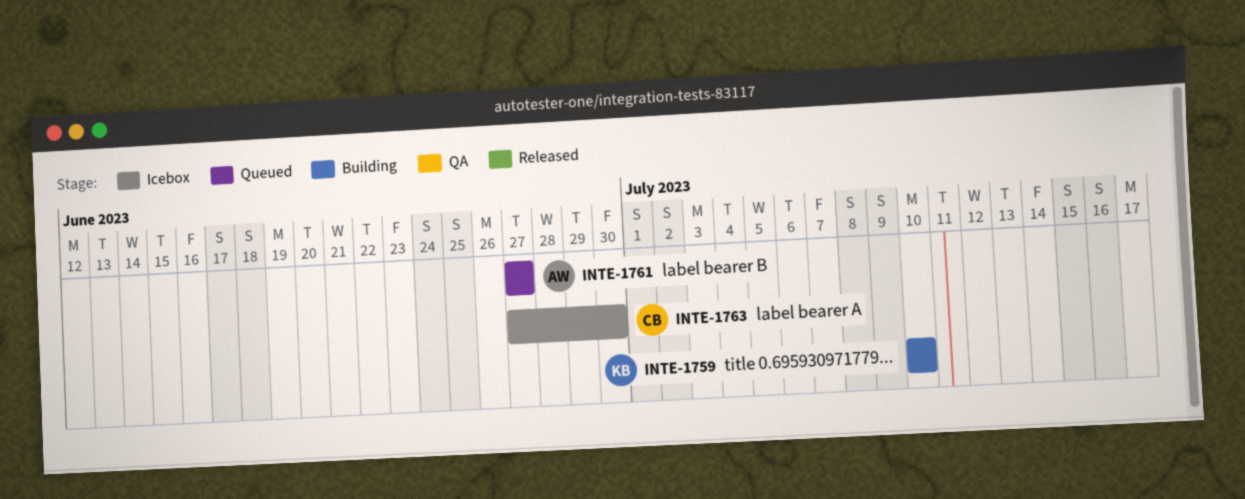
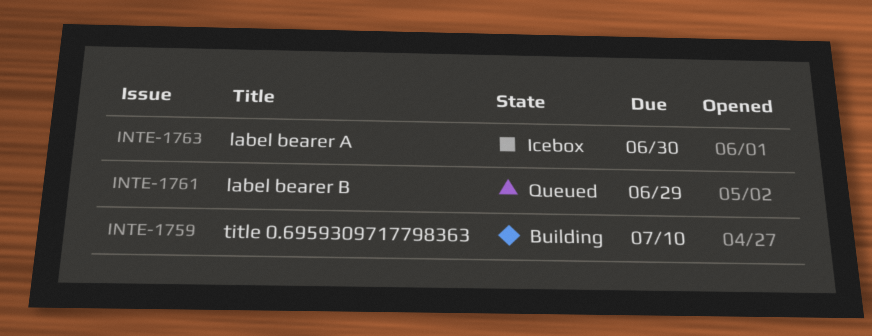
INTE-1761, due: Jun 27 -> Jun 29

